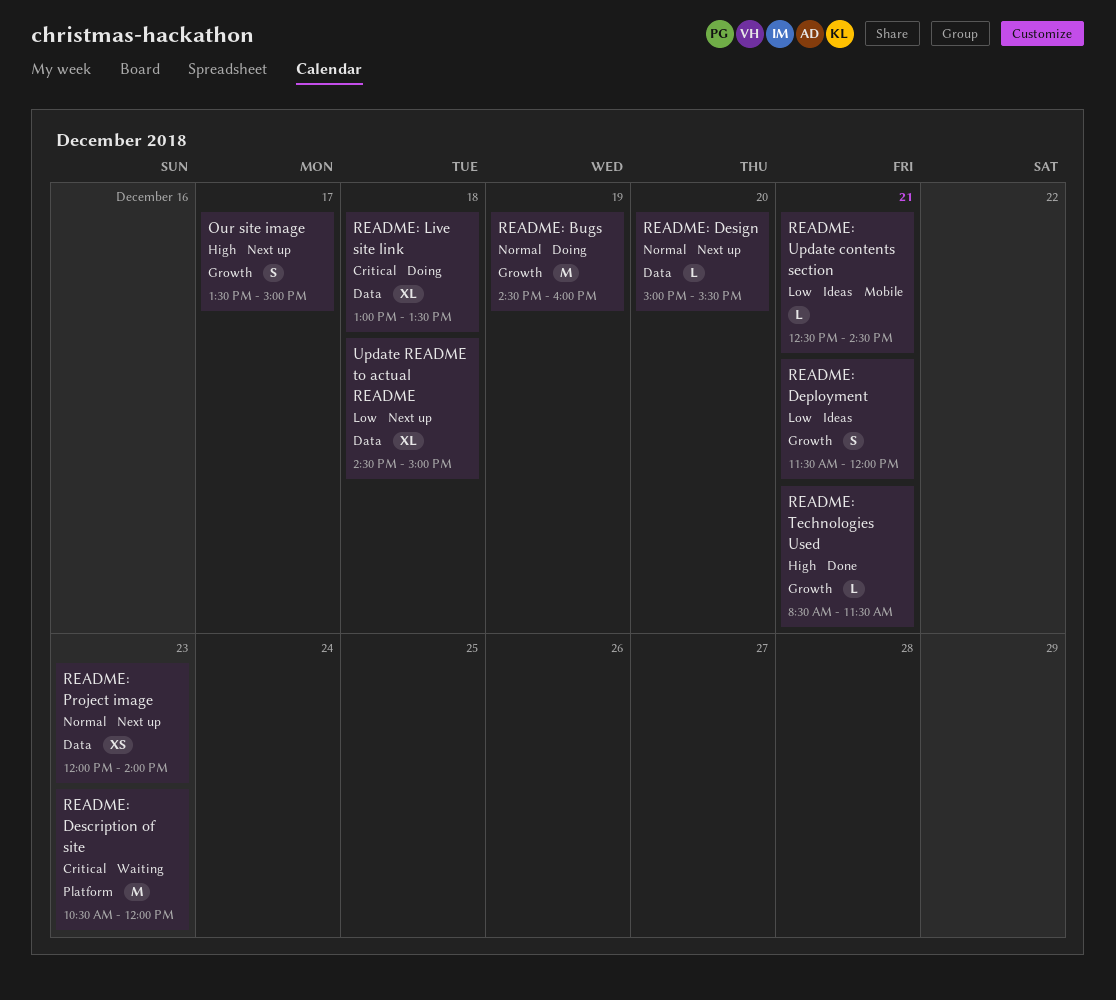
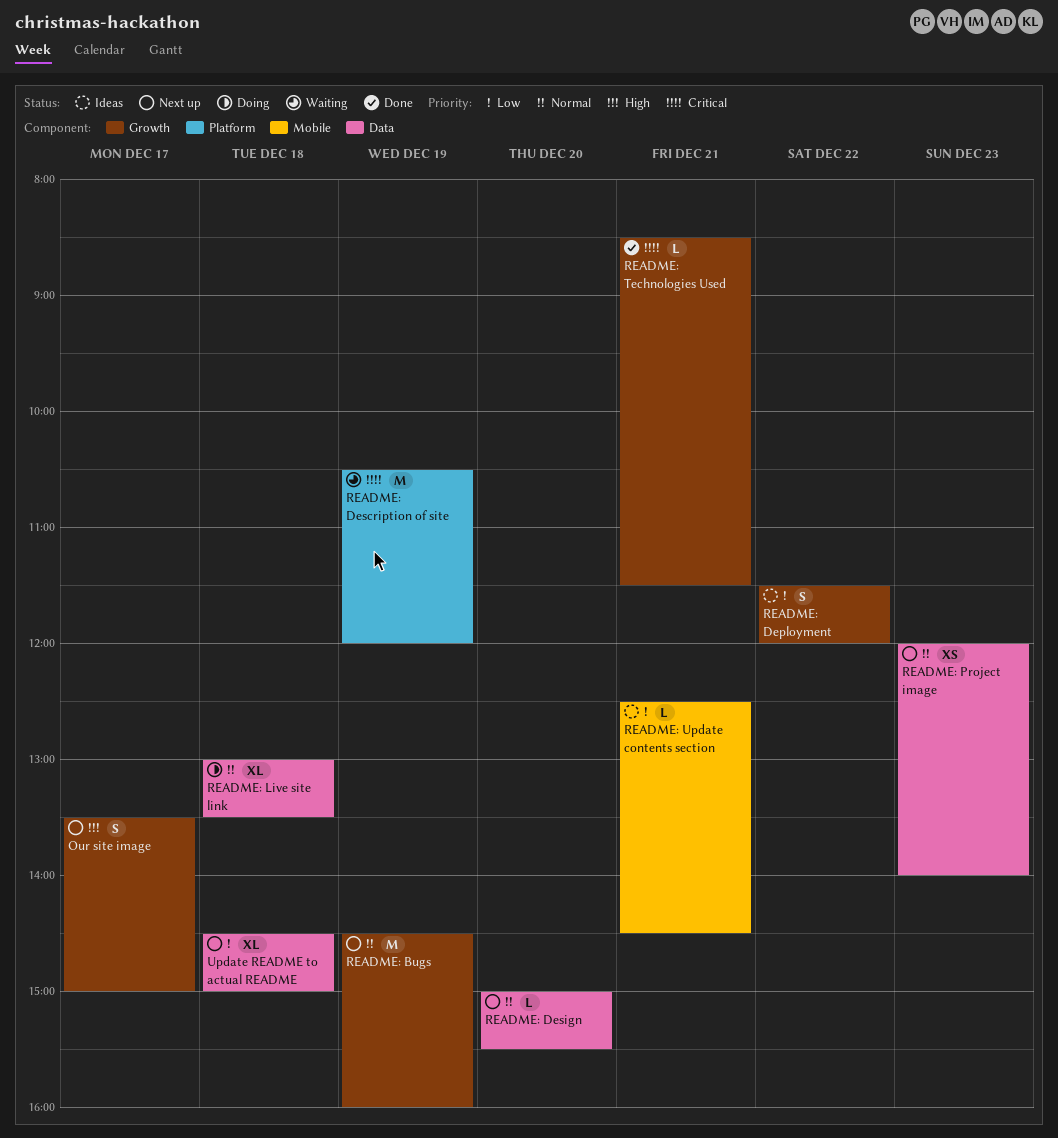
README: Bugs, status: Doing -> Next up
README: Deployment, day: Dec 21 -> Dec 22
README: Description of site, day: Dec 23 -> Dec 19
README: Live site link, priority: Critical -> Normal
README: Technologies Used, priority: High -> Critical

